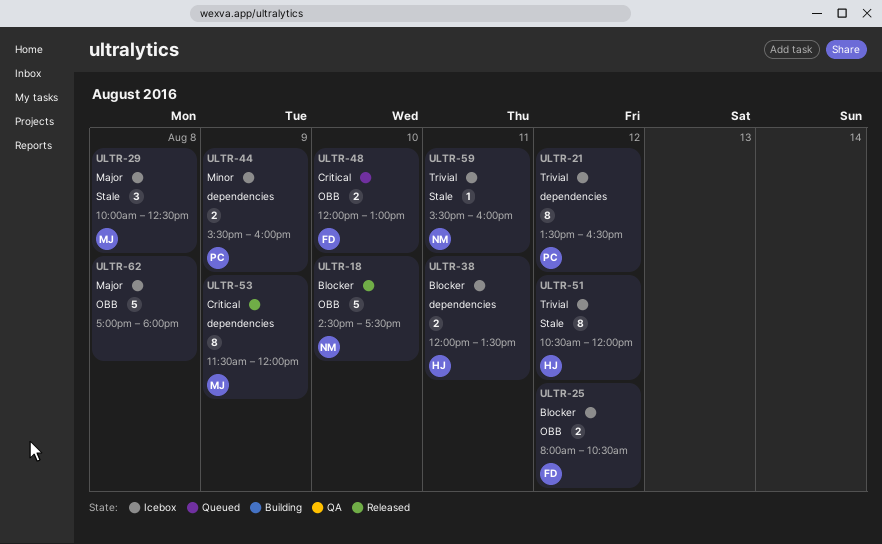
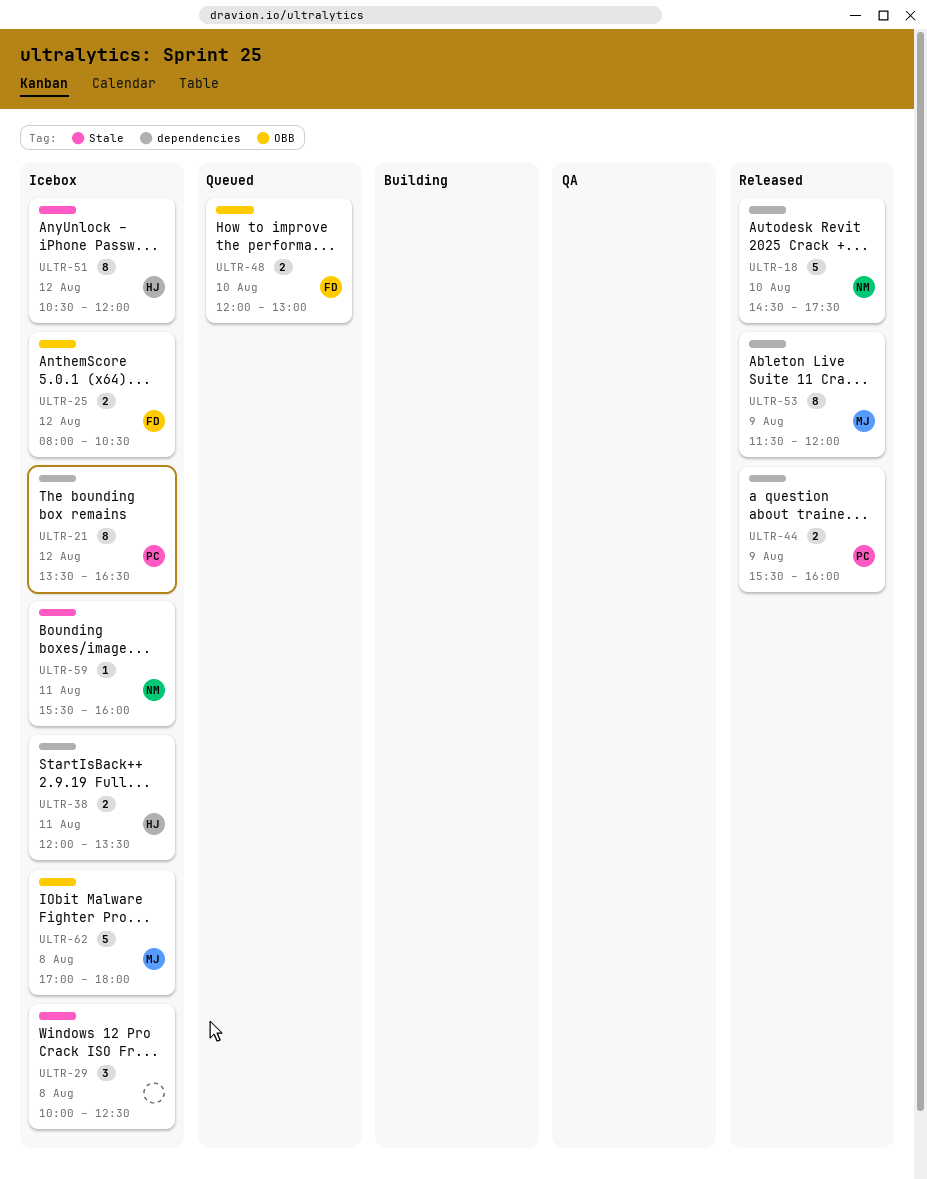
ULTR-18, label: OBB -> dependencies
ULTR-29, owner: MJ -> none
ULTR-44, status: Icebox -> Released
ULTR-62, owner: none -> MJ

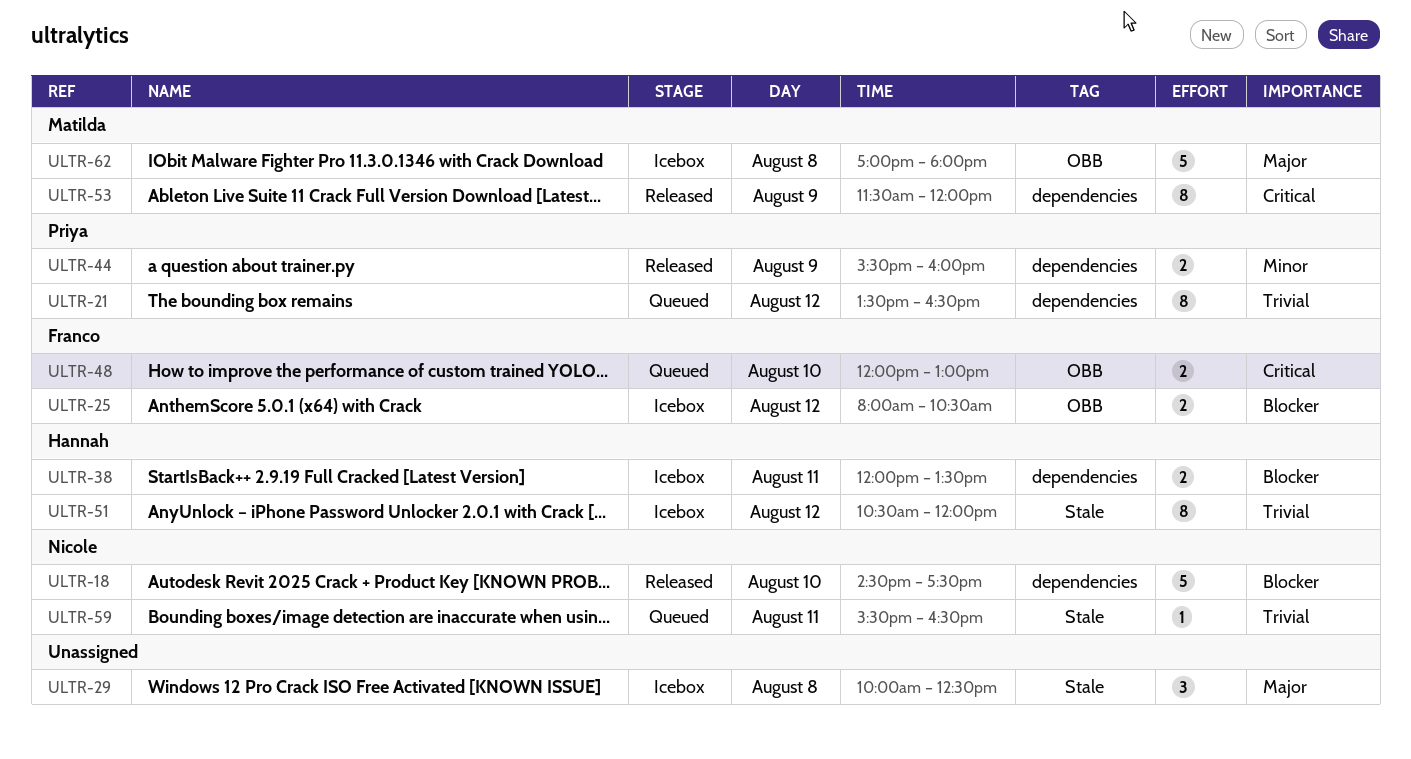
ULTR-21, status: Icebox -> Queued
ULTR-59, status: Icebox -> Queued
ULTR-59, ends: 16:00 -> 16:30

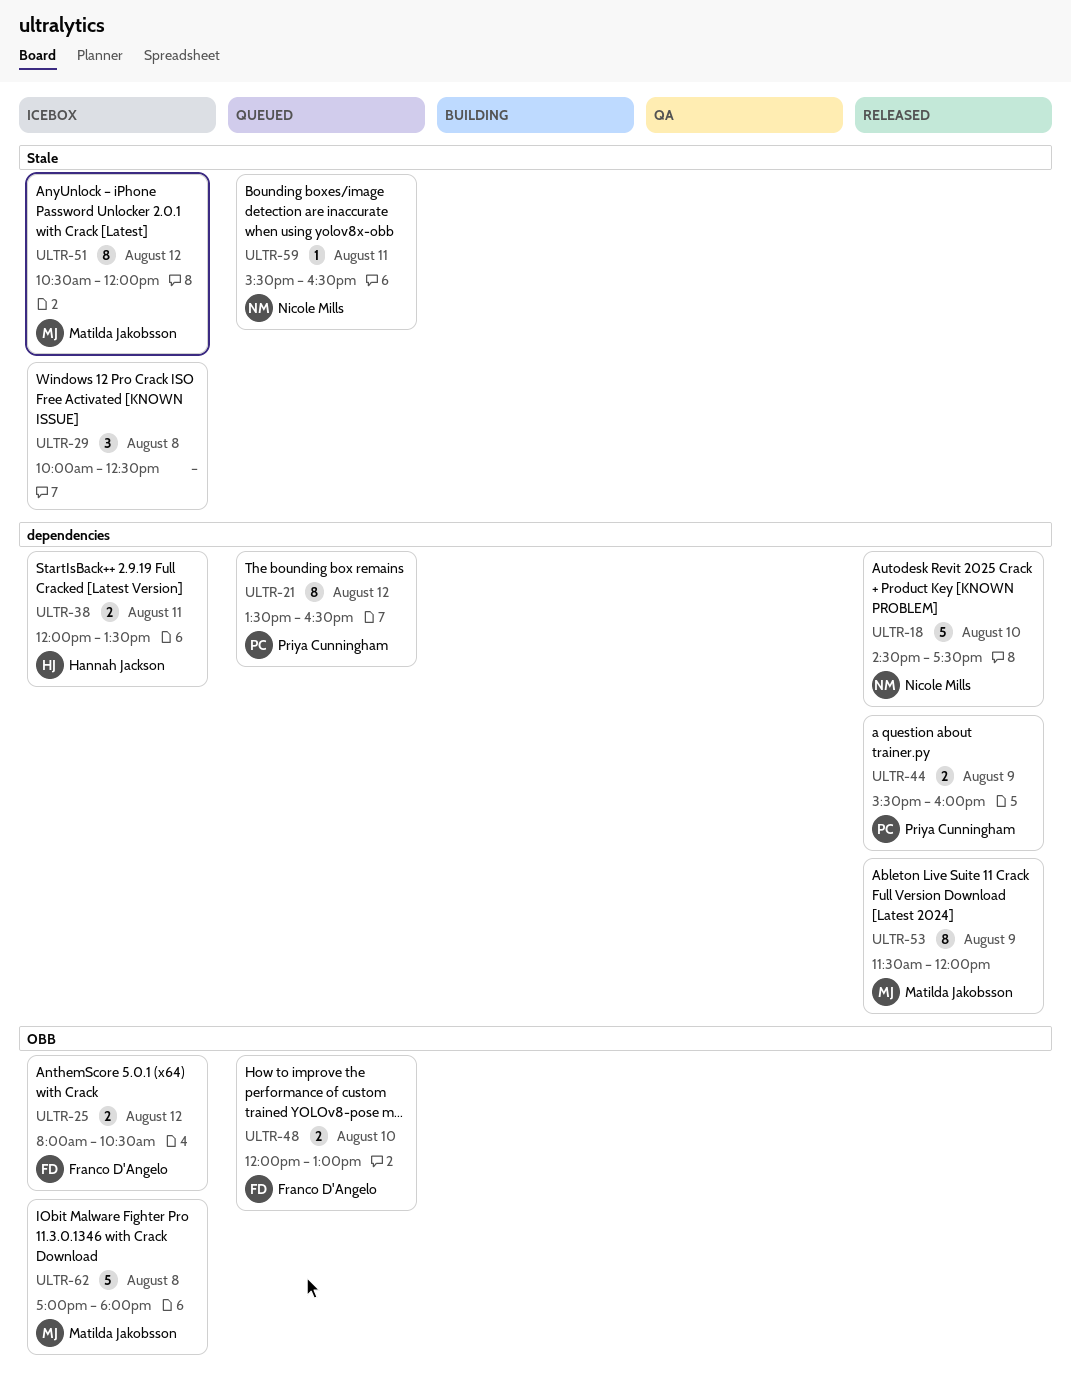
ULTR-51, owner: Hannah Jackson -> Matilda Jakobsson

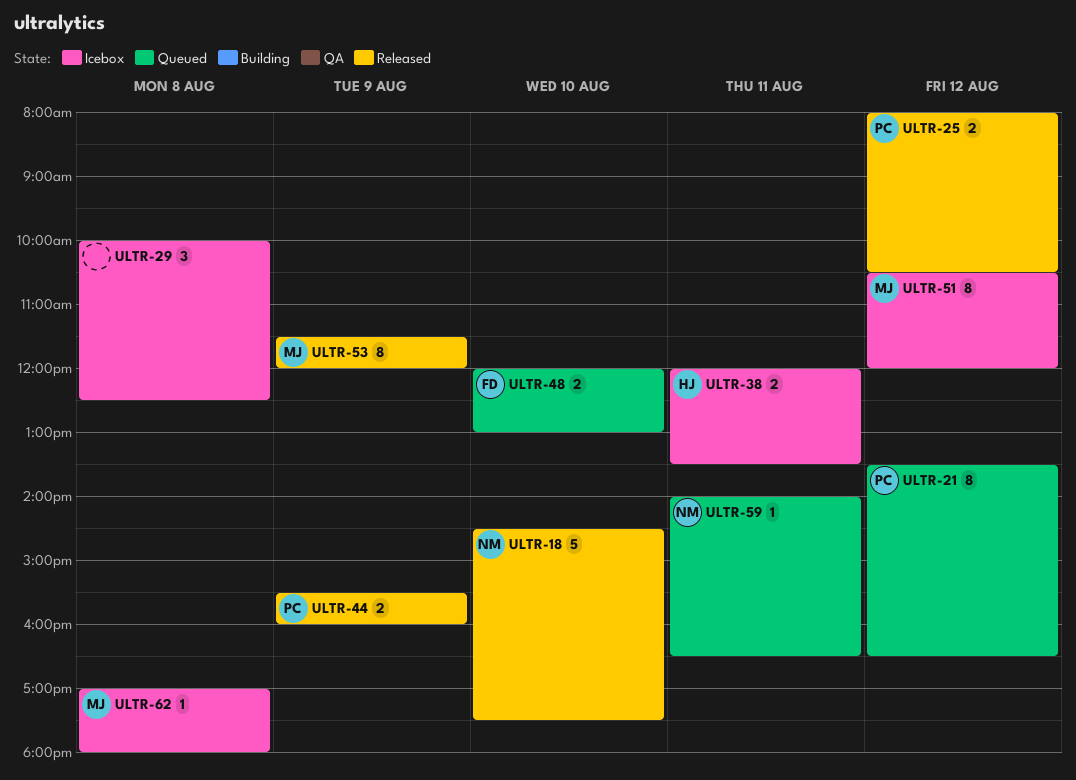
ULTR-25, status: Icebox -> Released
ULTR-25, owner: Franco D'Angelo -> Priya Cunningham
ULTR-59, begins: 15:30 -> 14:00
ULTR-62, estimate: 5 -> 1

